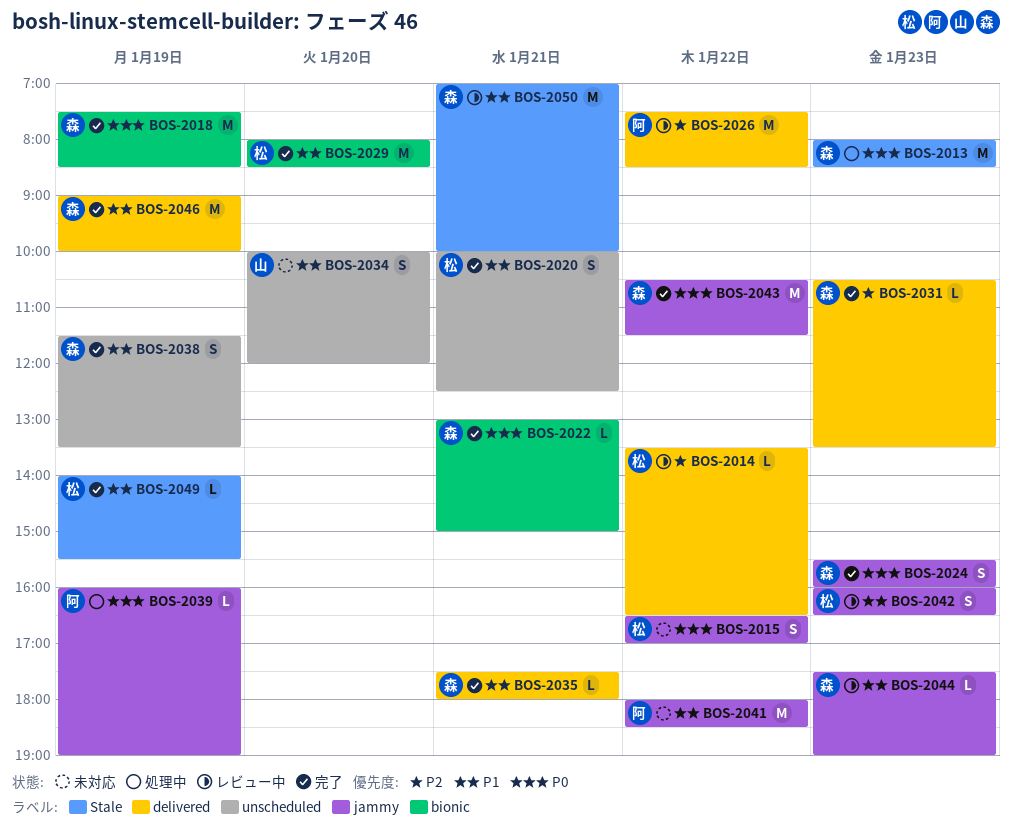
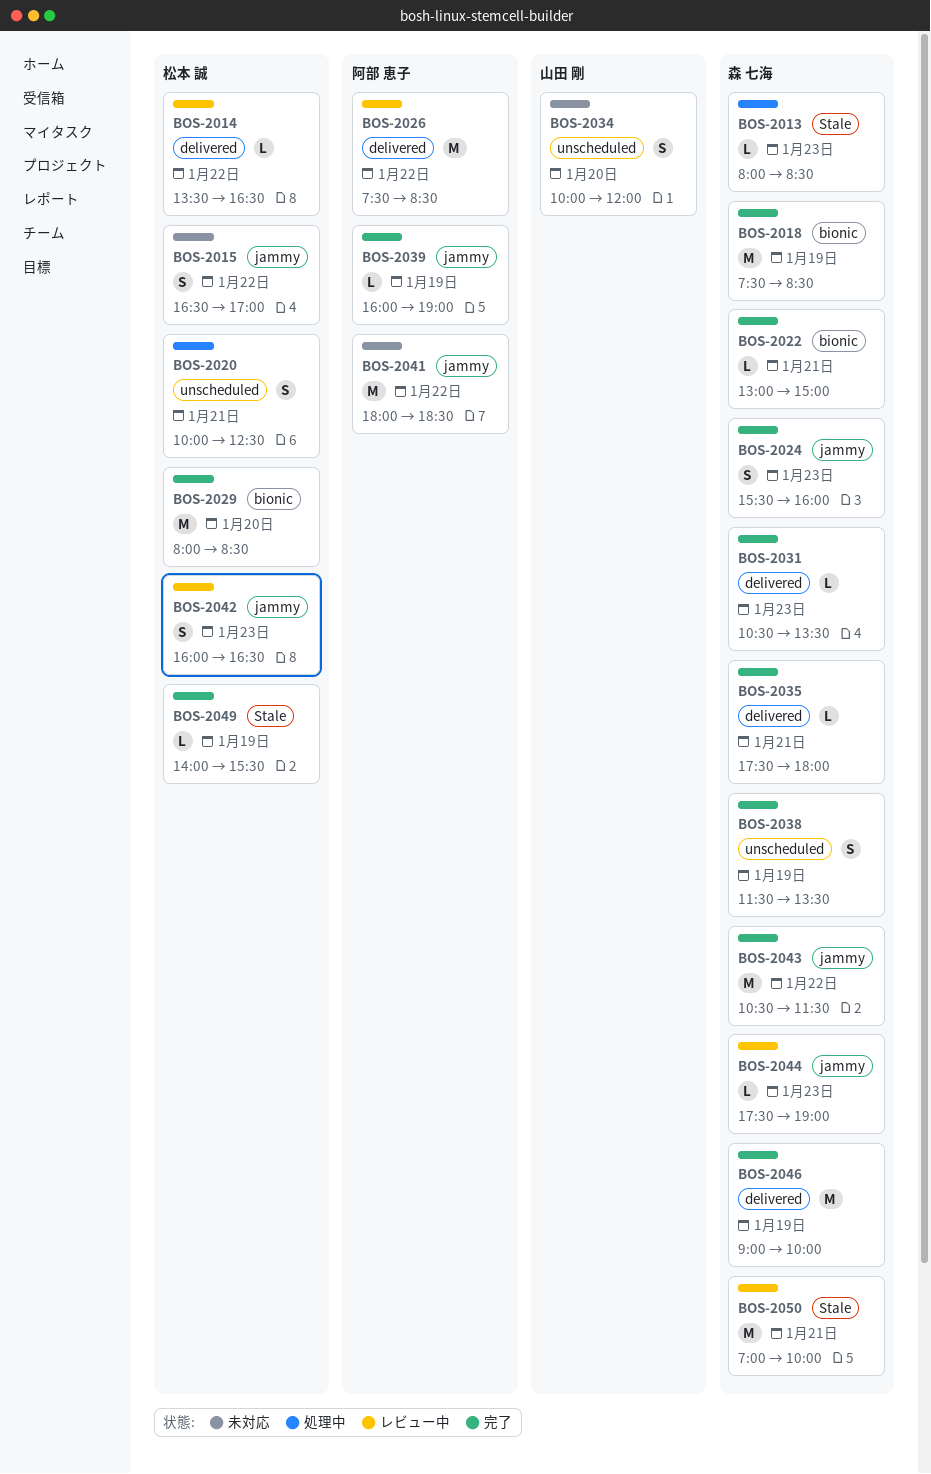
BOS-2013, estimate: M -> L
BOS-2020, status: 完了 -> 処理中
BOS-2039, status: 処理中 -> 完了

